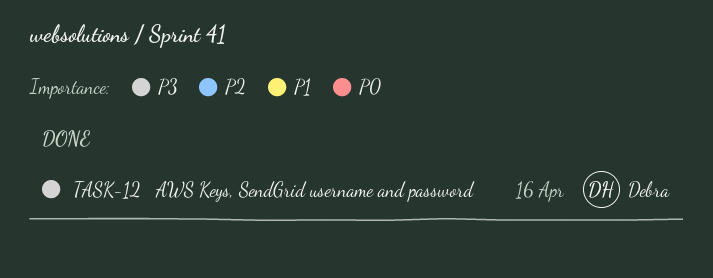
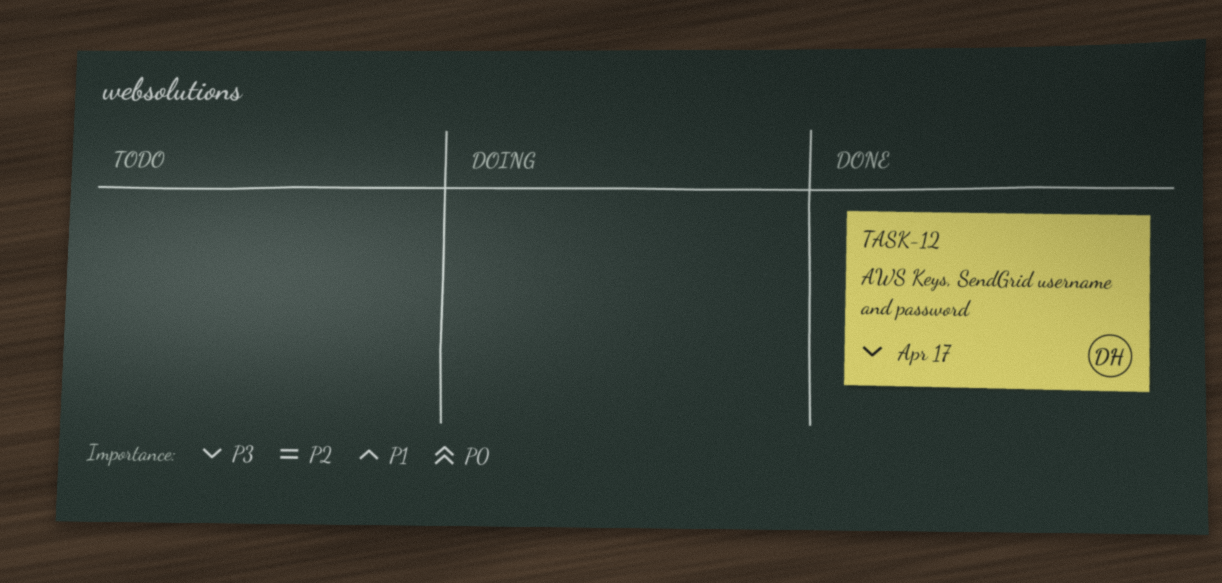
TASK-12, due: Apr 16 -> Apr 17

